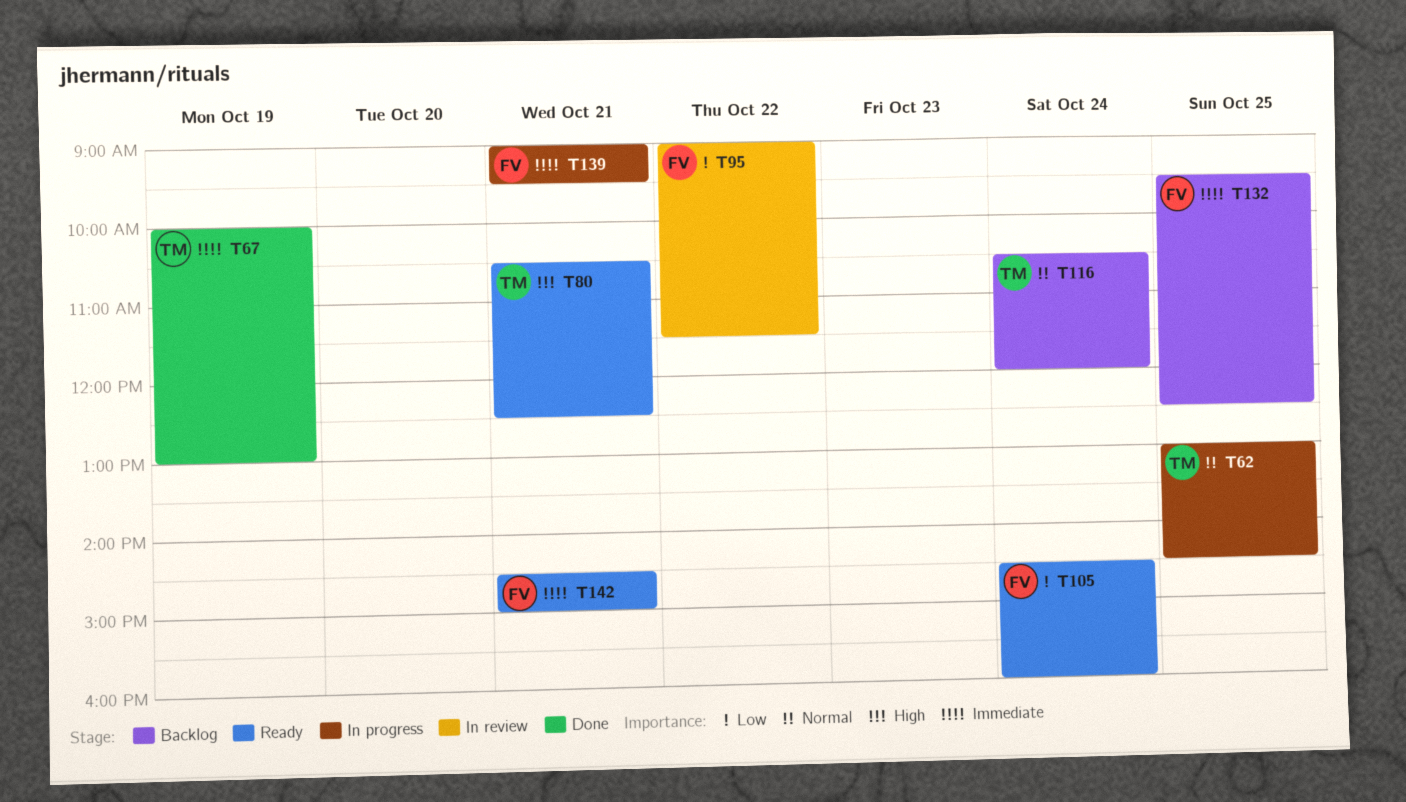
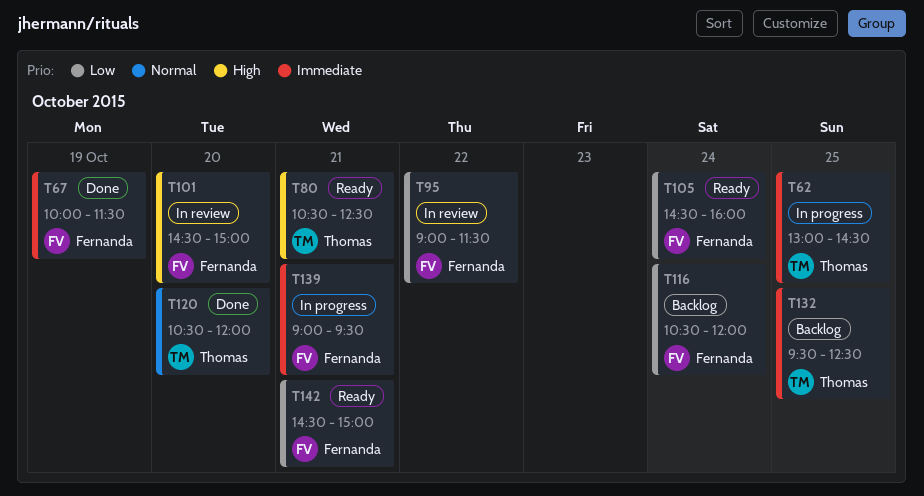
T62, priority: Normal -> Immediate
T67, owner: Thomas -> Fernanda
T67, ends: 13:00 -> 11:30
T101: none -> present
T116, owner: Thomas -> Fernanda
T116, priority: Normal -> Low
T120: none -> present
T132, owner: Fernanda -> Thomas
T142, priority: Immediate -> Low

